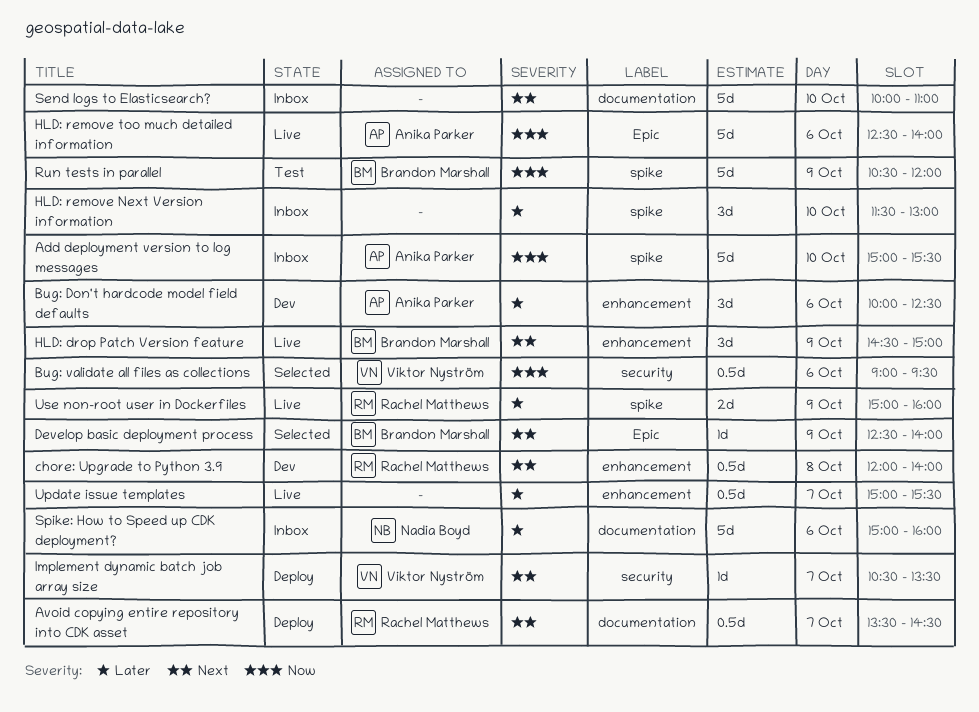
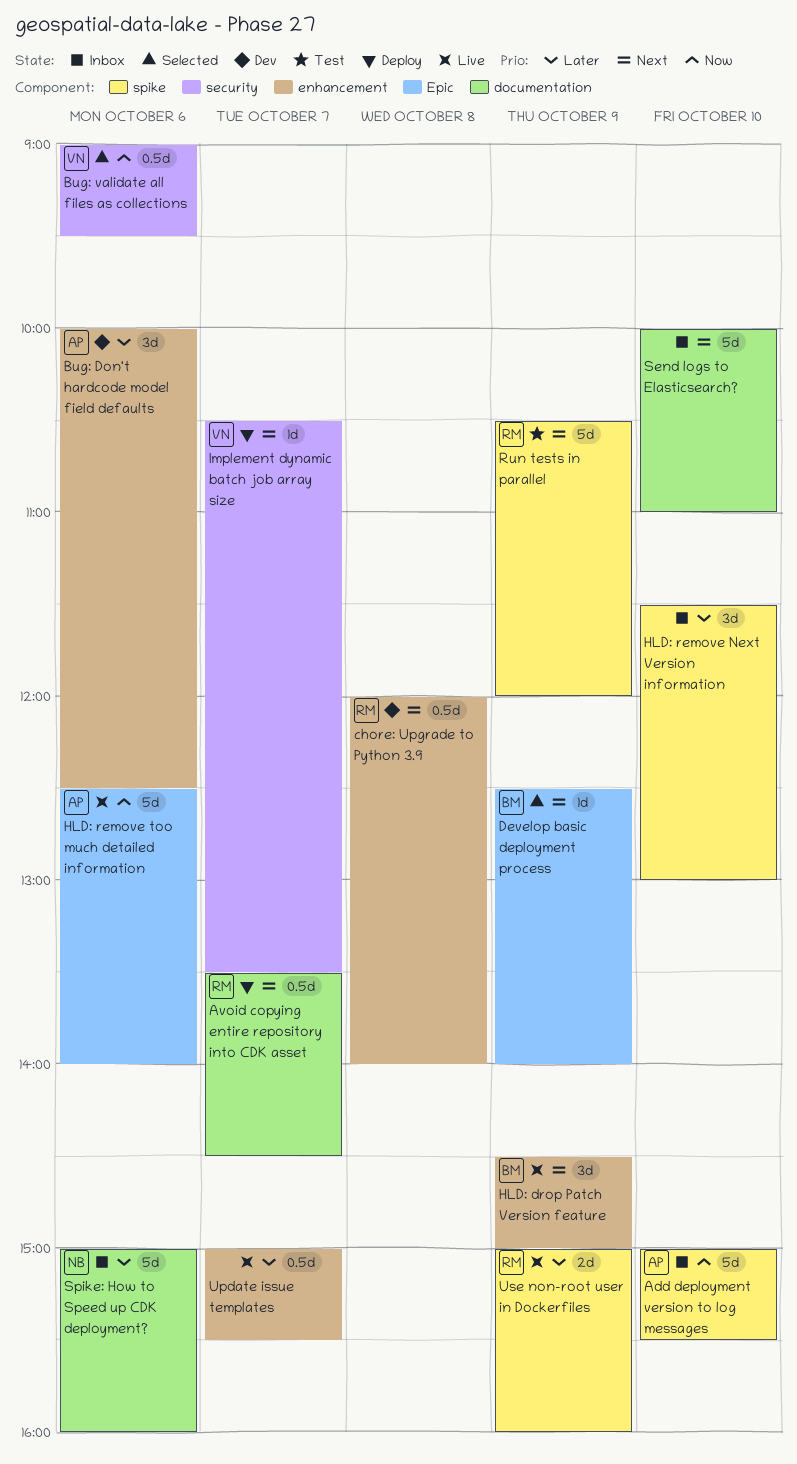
Run tests in parallel, owner: Brandon Marshall -> Rachel Matthews
Run tests in parallel, priority: Now -> Next

